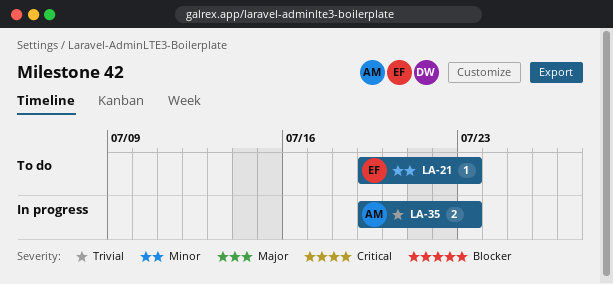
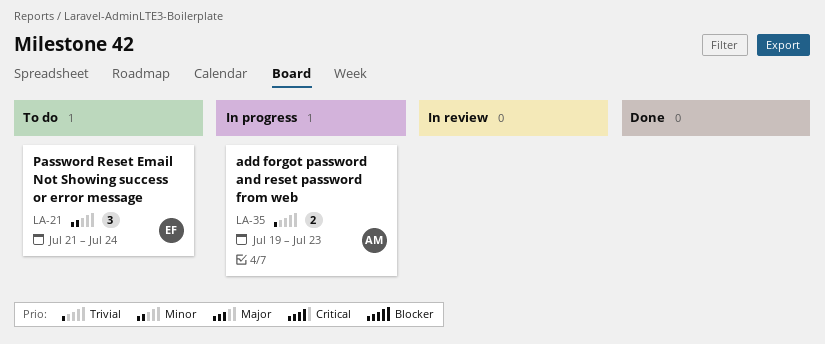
LA-21, estimate: 1 -> 3
LA-21, start: Jul 19 -> Jul 21
LA-21, due: Jul 23 -> Jul 24

